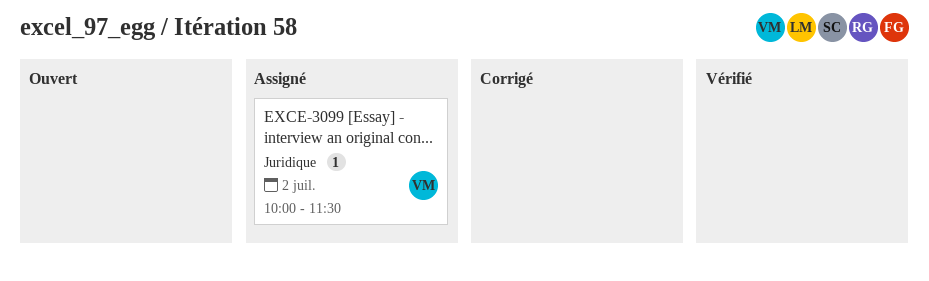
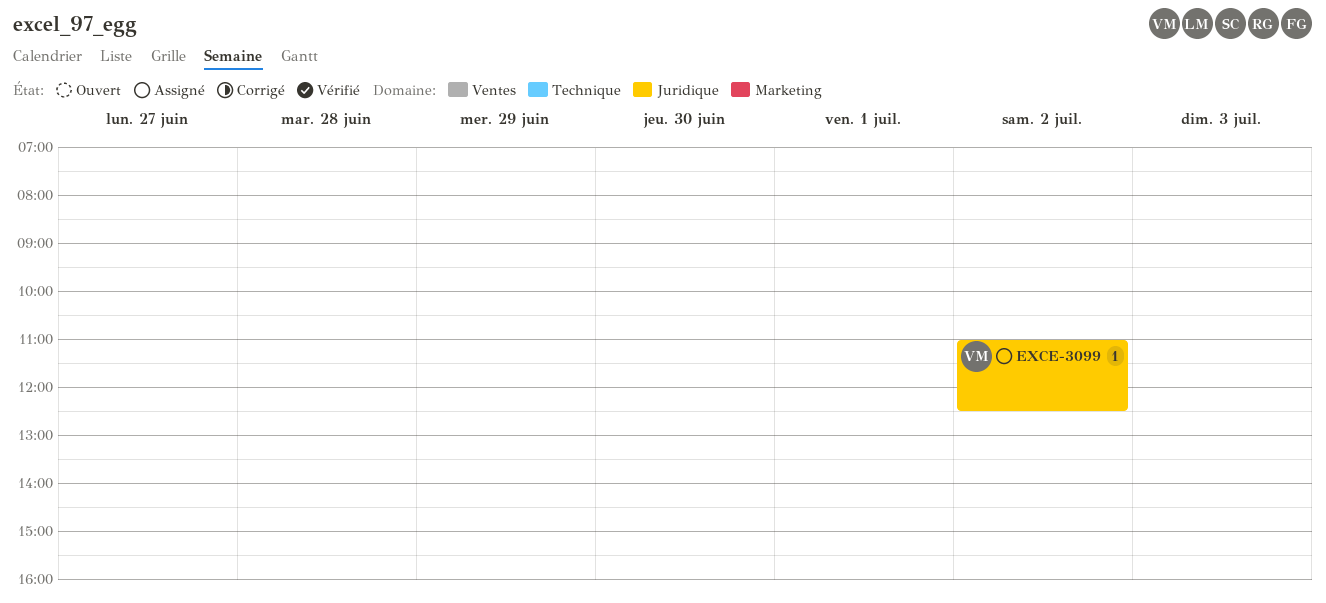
EXCE-3099, begins: 10:00 -> 11:00
EXCE-3099, ends: 11:30 -> 12:30

